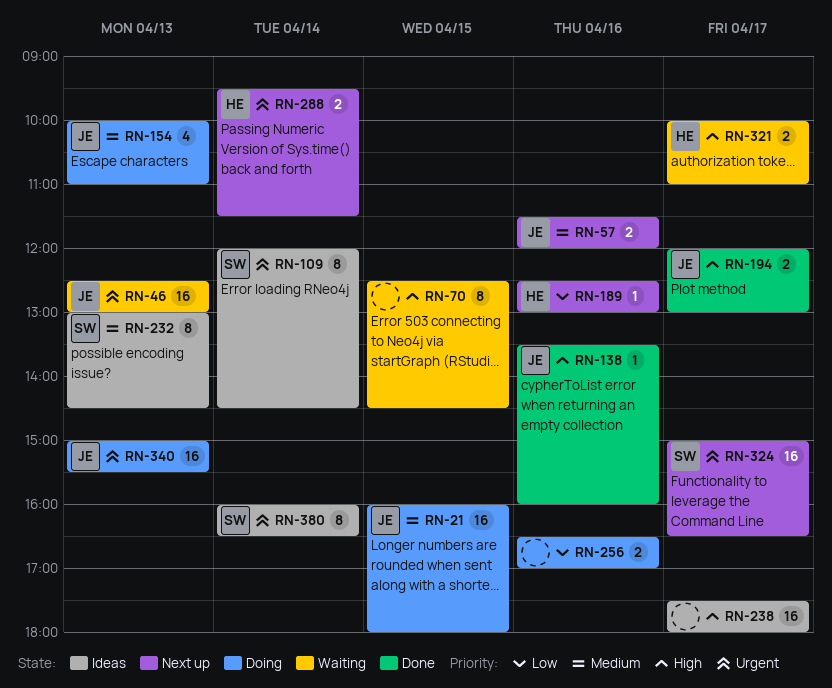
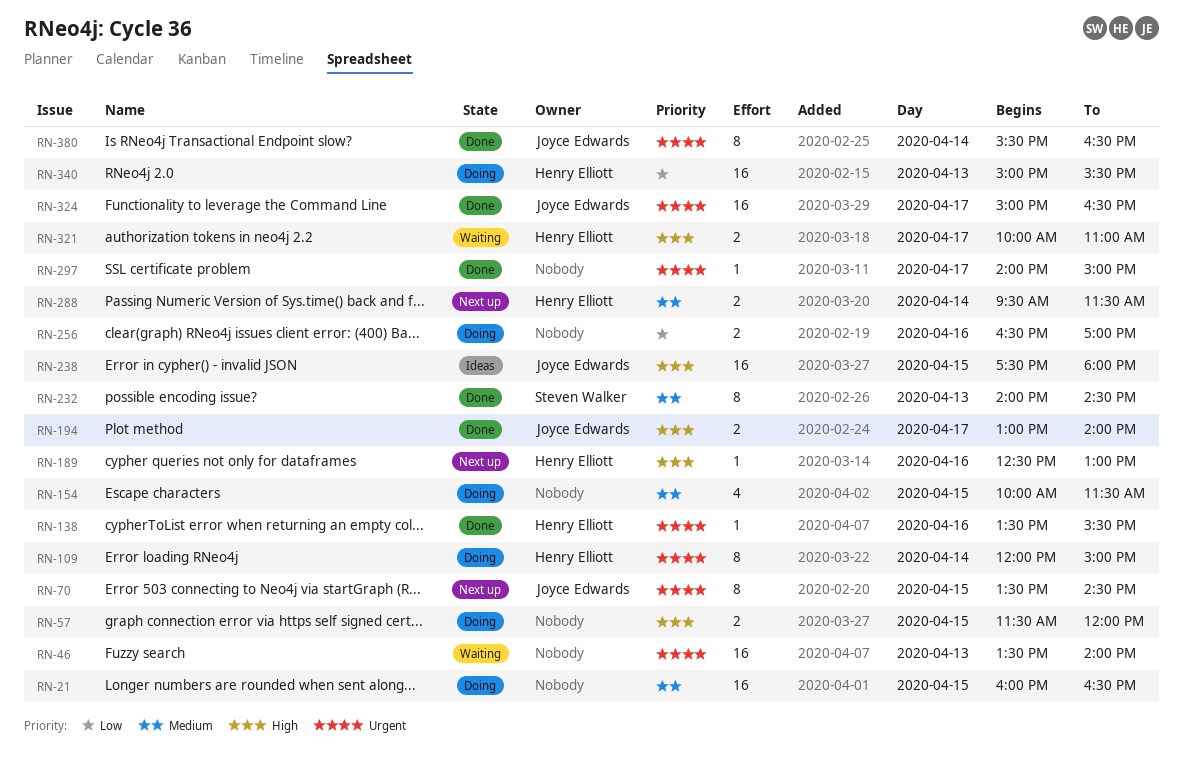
RN-21, owner: Joyce Edwards -> none
RN-21, ends: 18:00 -> 16:30
RN-46, owner: Joyce Edwards -> none
RN-46, begins: 12:30 -> 13:30
RN-46, ends: 13:00 -> 14:00
RN-57, status: Next up -> Doing
RN-57, owner: Joyce Edwards -> none
RN-57, priority: Medium -> High
RN-57, day: Apr 16 -> Apr 15
RN-70, status: Waiting -> Next up
RN-70, owner: none -> Joyce Edwards
RN-70, priority: High -> Urgent
RN-70, begins: 12:30 -> 13:30
RN-109, status: Ideas -> Doing
RN-109, owner: Steven Walker -> Henry Elliott
RN-109, ends: 14:30 -> 15:00
RN-138, owner: Joyce Edwards -> Henry Elliott
RN-138, priority: High -> Urgent
RN-138, ends: 16:00 -> 15:30
RN-154, owner: Joyce Edwards -> none
RN-154, day: Apr 13 -> Apr 15
RN-154, ends: 11:00 -> 11:30
RN-189, priority: Low -> High
RN-194, begins: 12:00 -> 13:00
RN-194, ends: 13:00 -> 14:00
RN-232, status: Ideas -> Done
RN-232, begins: 13:00 -> 14:00
RN-238, owner: none -> Joyce Edwards
RN-238, day: Apr 17 -> Apr 15
RN-288, priority: Urgent -> Medium
RN-297: none -> present
RN-324, status: Next up -> Done
RN-324, owner: Steven Walker -> Joyce Edwards
RN-340, owner: Joyce Edwards -> Henry Elliott
RN-340, priority: Urgent -> Low
RN-380, status: Ideas -> Done
RN-380, owner: Steven Walker -> Joyce Edwards
RN-380, begins: 16:00 -> 15:30

